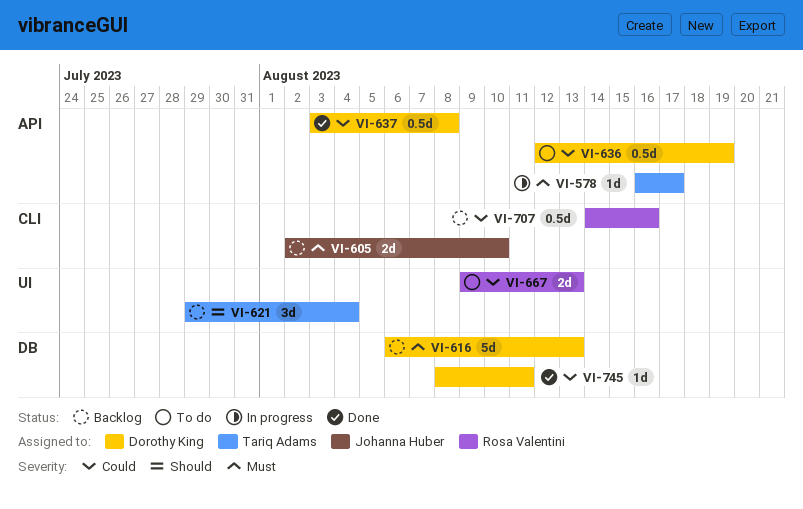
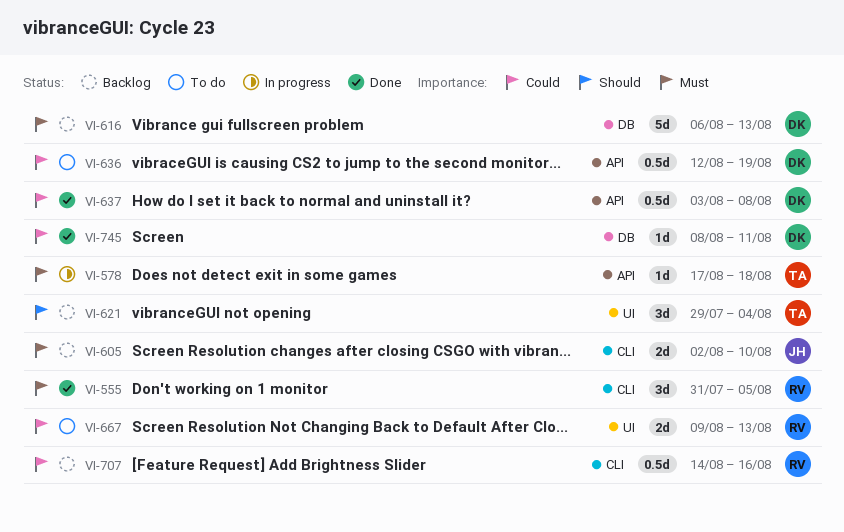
VI-555: none -> present
VI-578, start: Aug 16 -> Aug 17
VI-578, due: Aug 17 -> Aug 18

